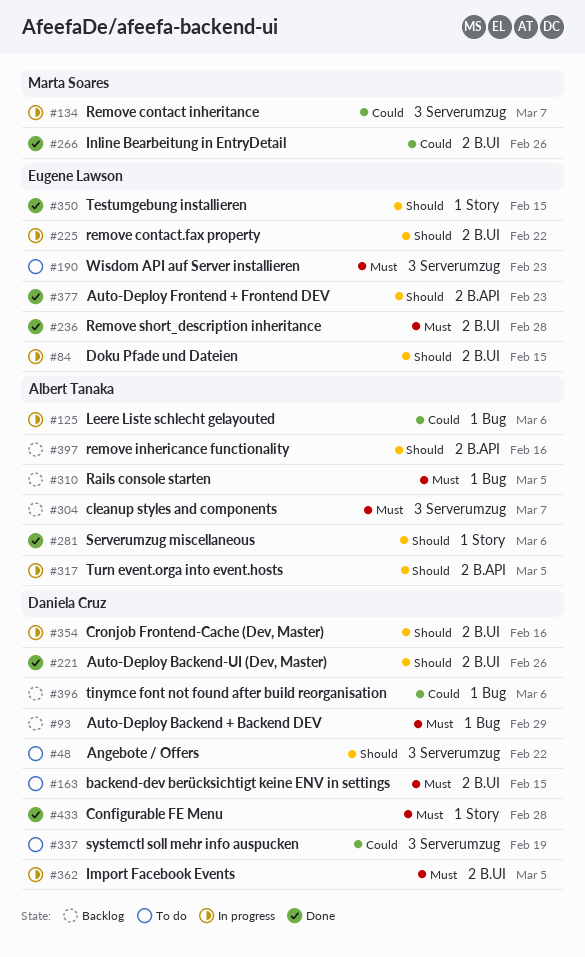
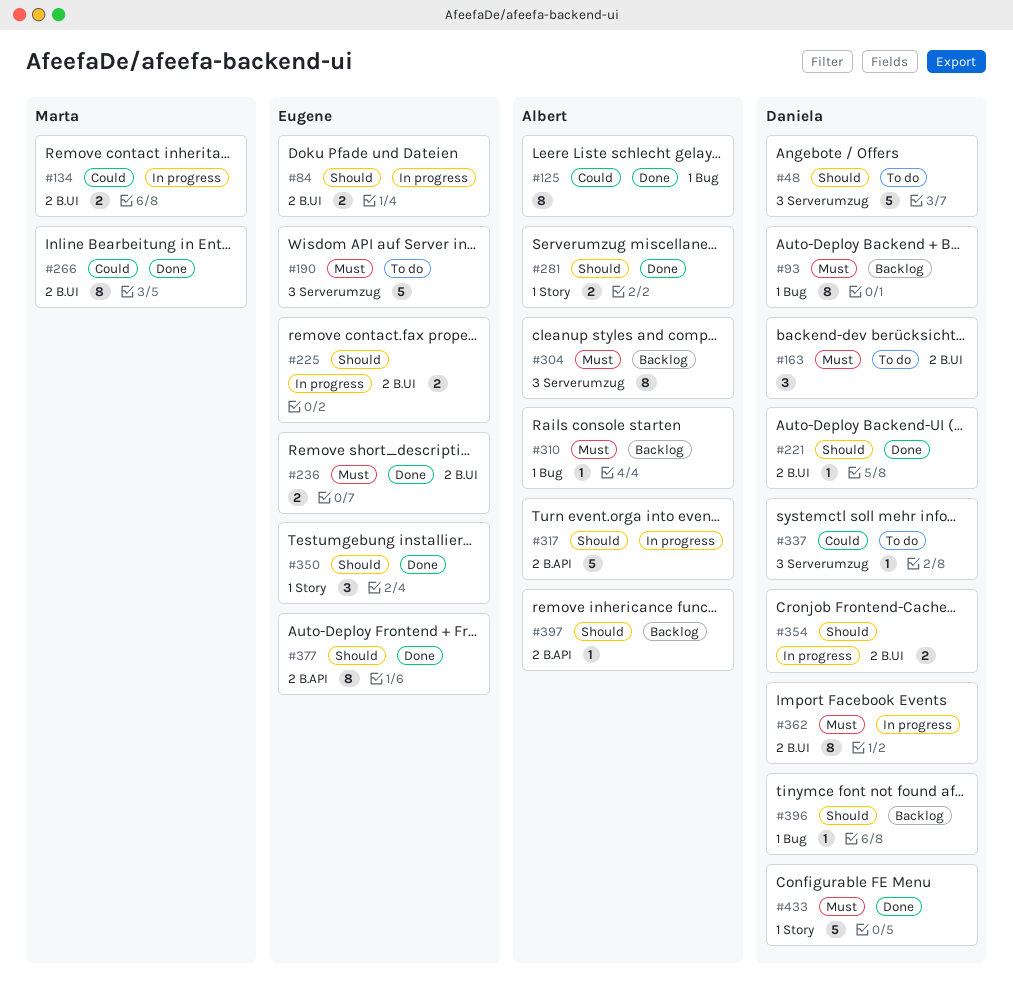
#125, status: In progress -> Done
#134, label: 3 Serverumzug -> 2 B.UI
#396, priority: Could -> Should

